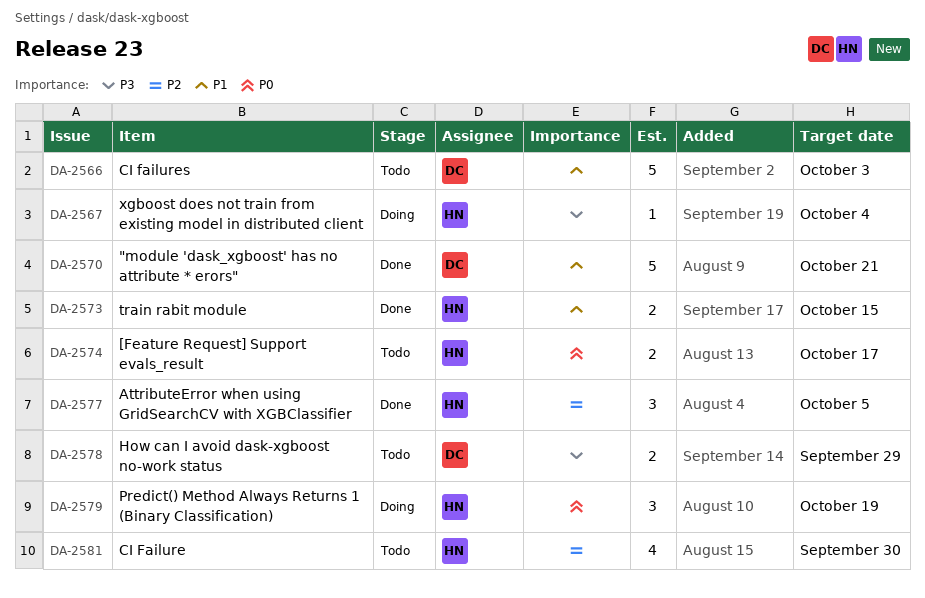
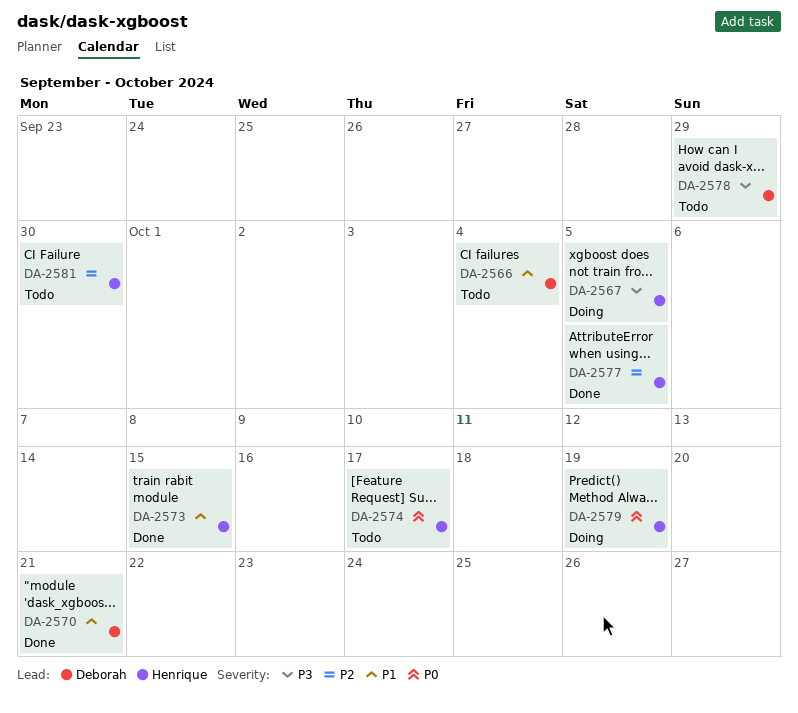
DA-2566, due: Oct 3 -> Oct 4
DA-2567, due: Oct 4 -> Oct 5

